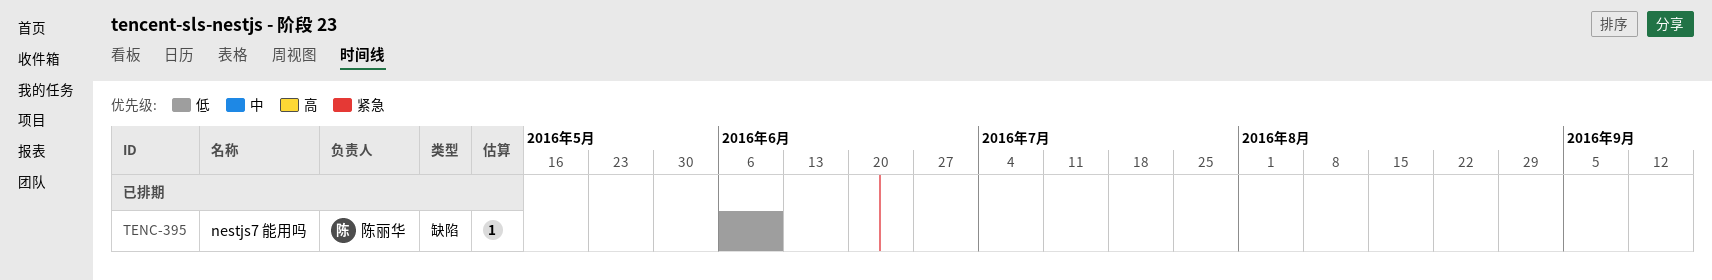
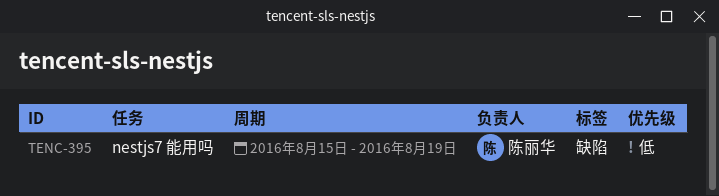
TENC-395, start: Jun 6 -> Aug 15
TENC-395, due: Jun 10 -> Aug 19

